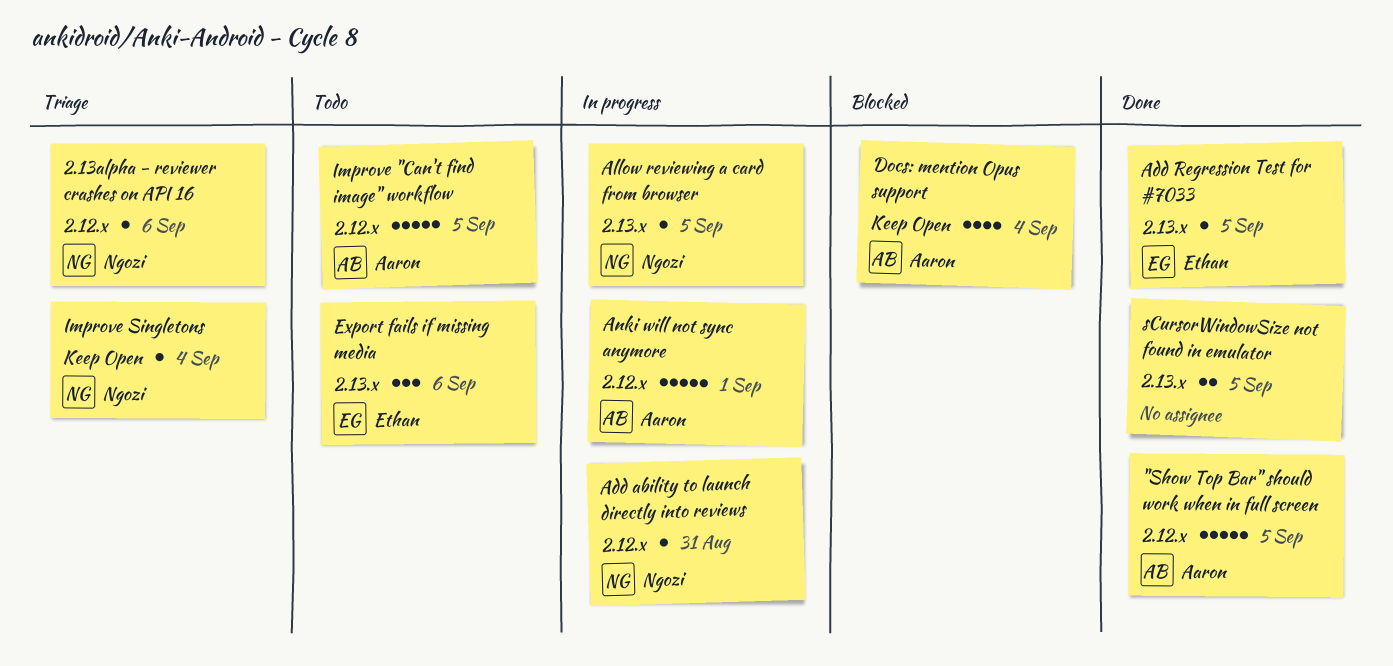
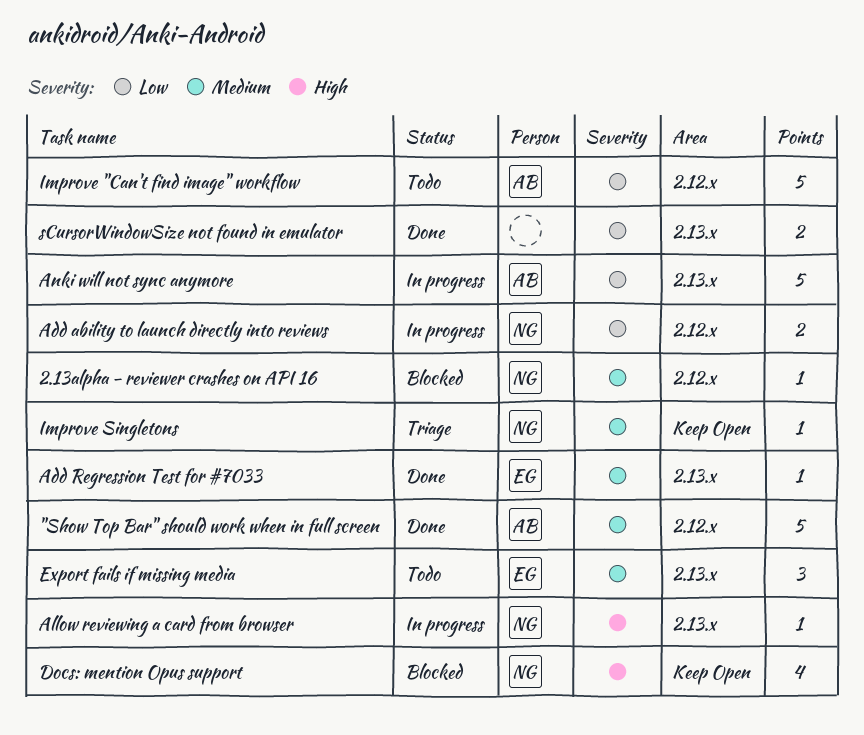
2.13alpha - reviewer crashes on API 16, status: Triage -> Blocked
Add ability to launch directly into reviews, estimate: 1 -> 2
Anki will not sync anymore, label: 2.12.x -> 2.13.x
Docs: mention Opus support, owner: Aaron -> Ngozi

